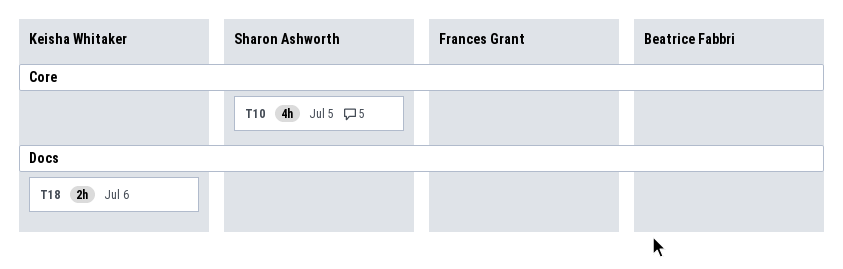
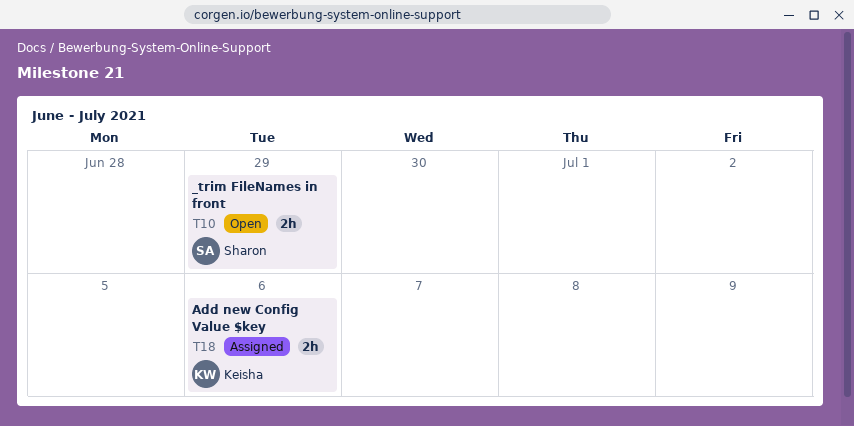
T10, estimate: 4h -> 2h
T10, due: Jul 5 -> Jun 29

